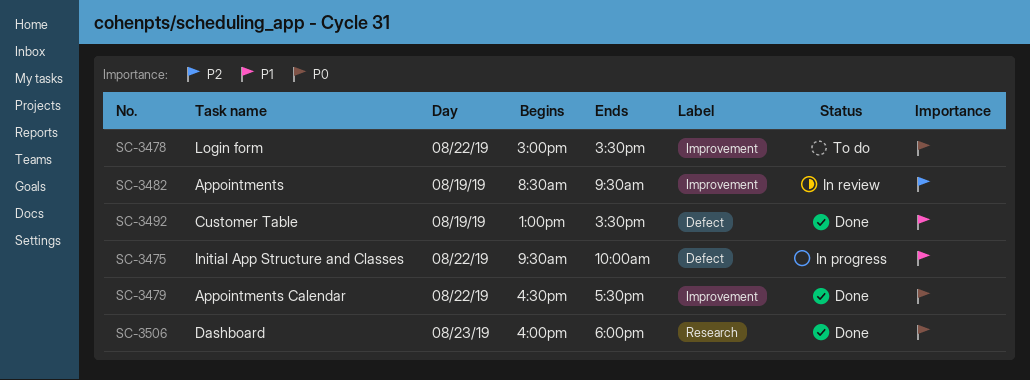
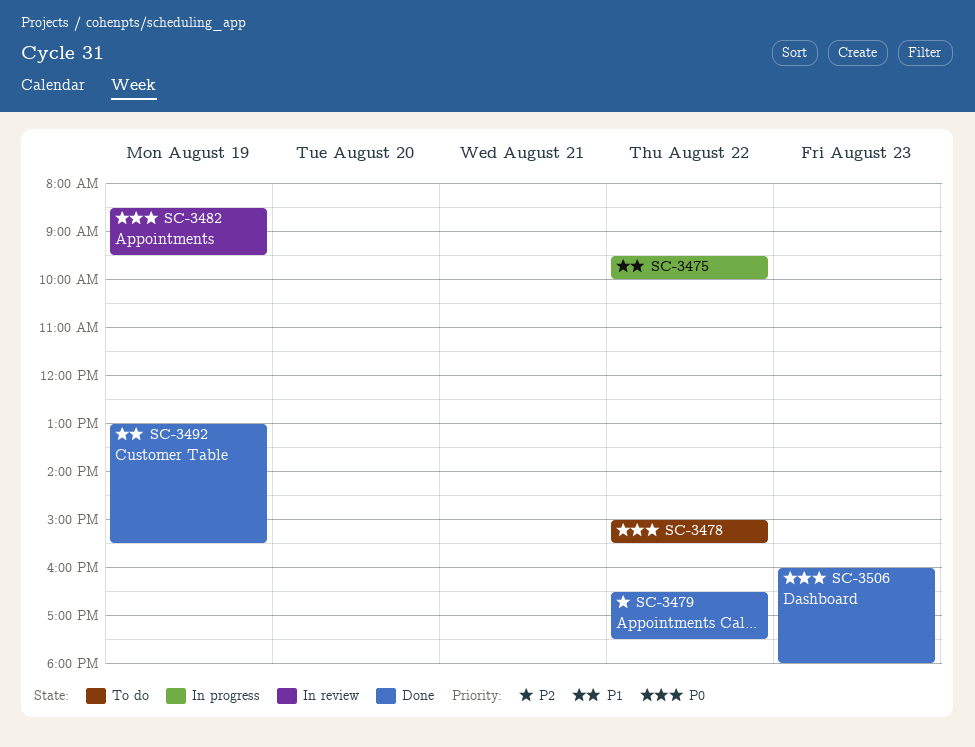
SC-3479, priority: P0 -> P2
SC-3482, priority: P2 -> P0

